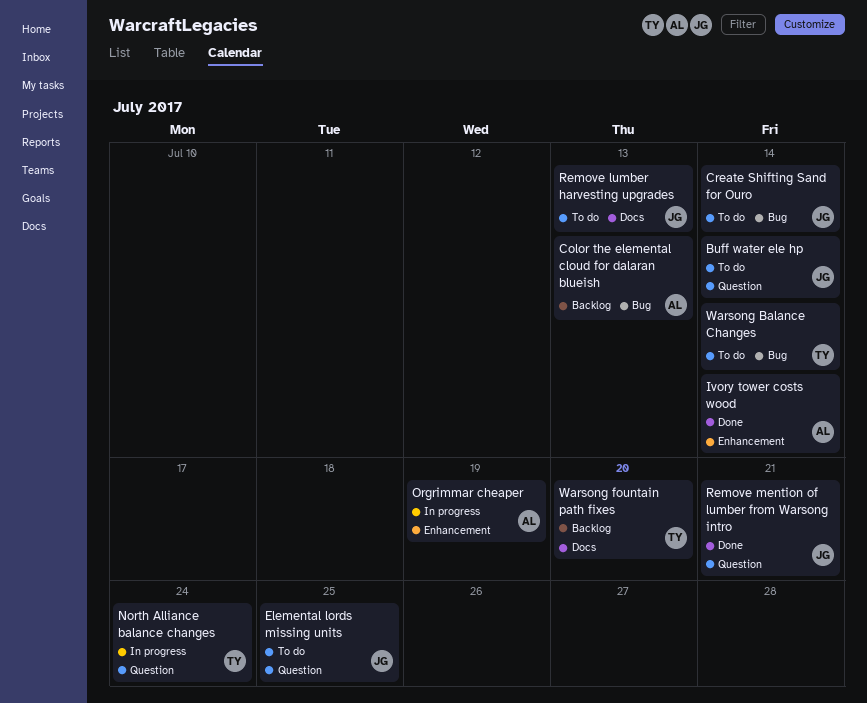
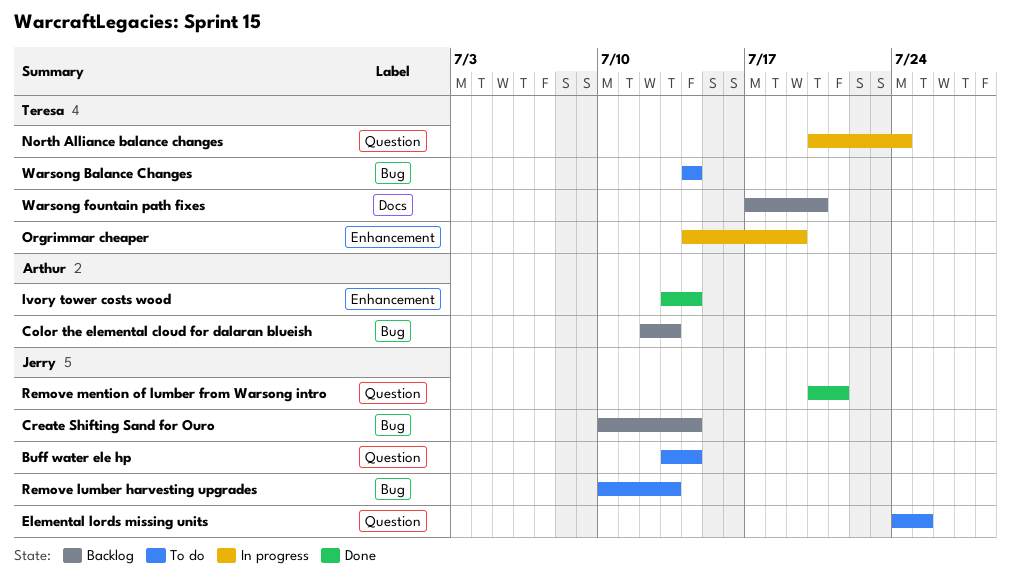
Create Shifting Sand for Ouro, status: To do -> Backlog
Orgrimmar cheaper, owner: Arthur -> Teresa
Remove lumber harvesting upgrades, label: Docs -> Bug

